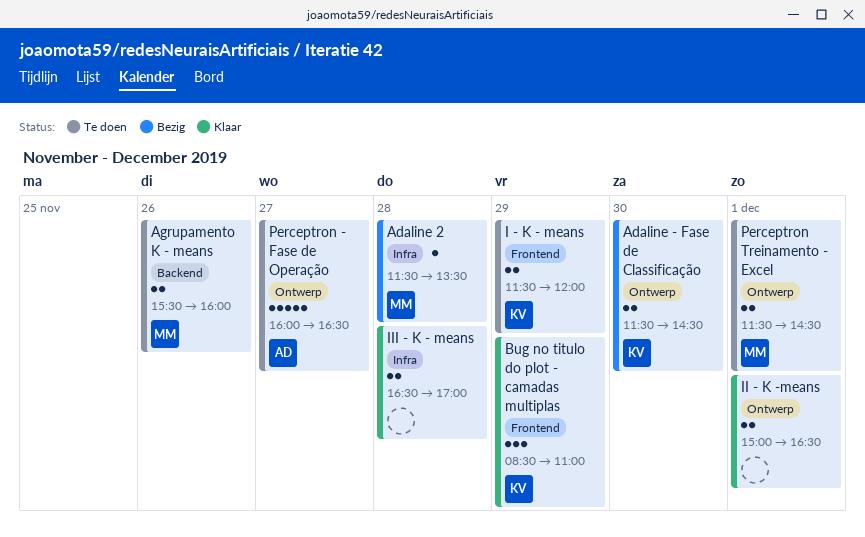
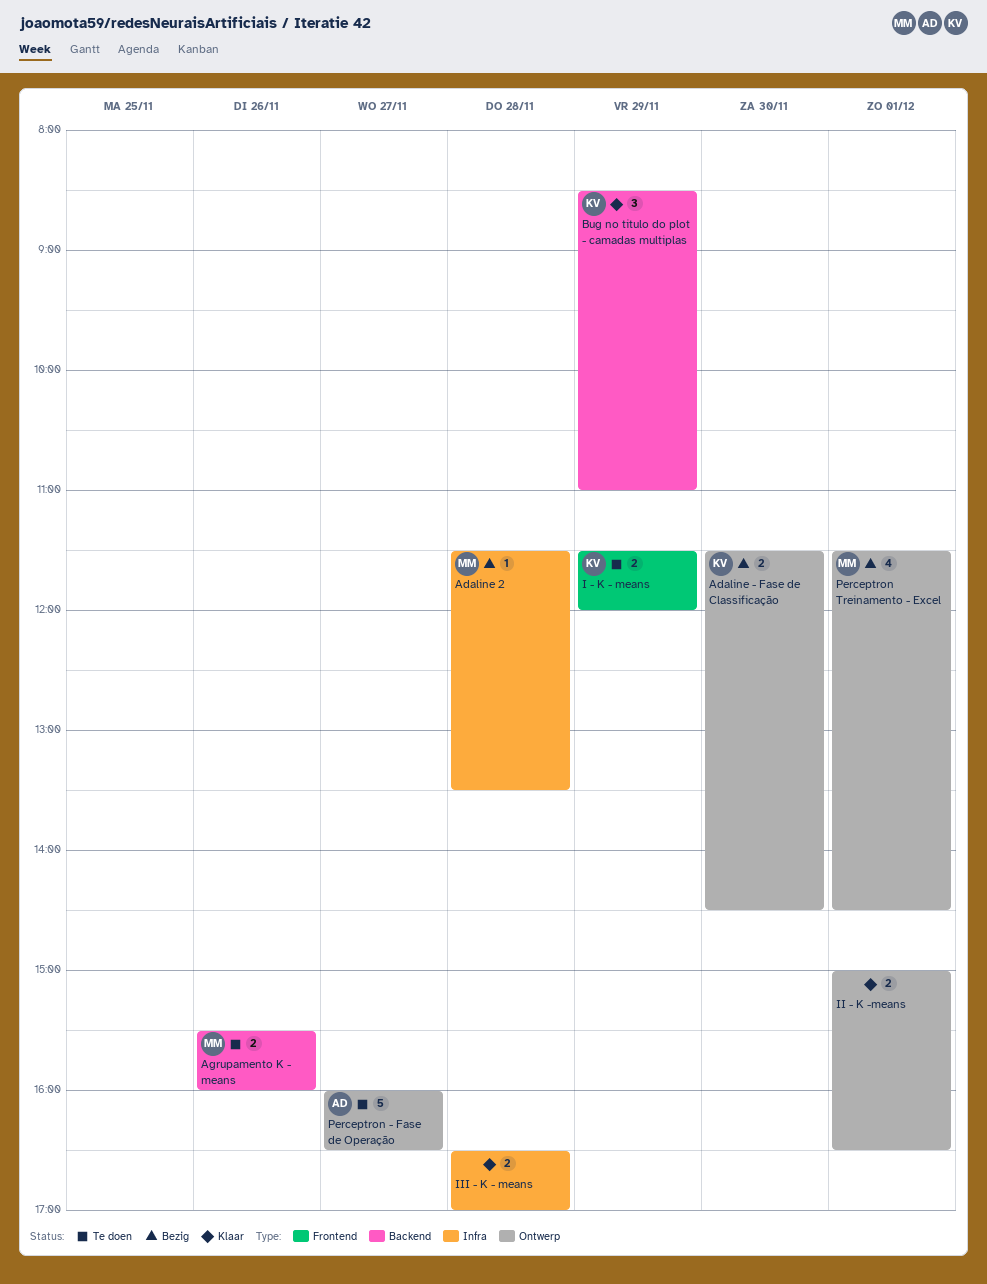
Bug no titulo do plot - camadas multiplas, label: Frontend -> Backend
Perceptron Treinamento - Excel, status: Te doen -> Bezig
Perceptron Treinamento - Excel, estimate: 2 -> 4

